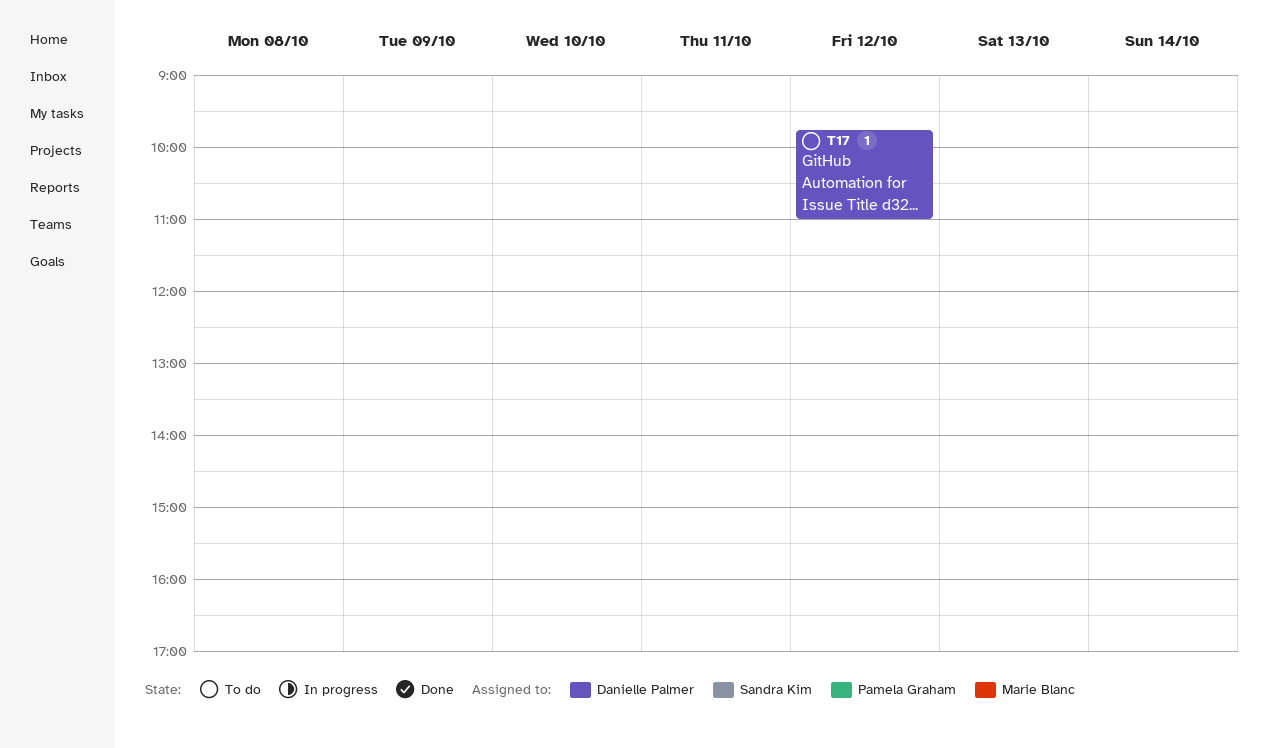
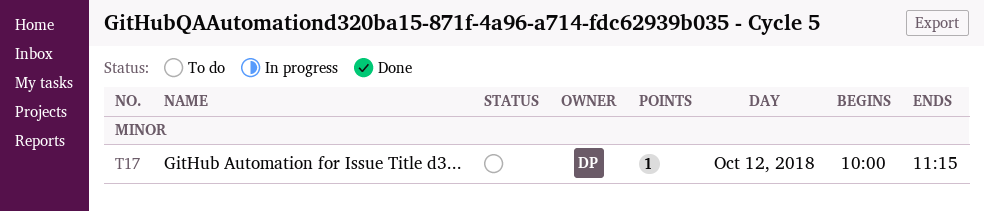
T17, begins: 09:45 -> 10:00
T17, ends: 11:00 -> 11:15

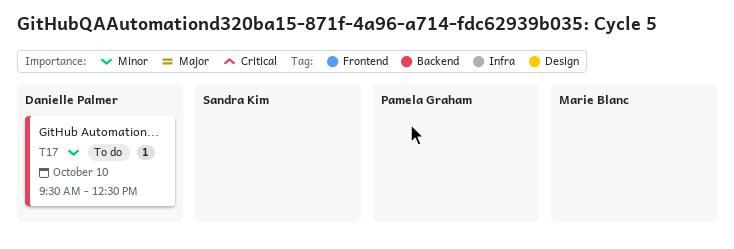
T17, day: Oct 12 -> Oct 10
T17, begins: 10:00 -> 09:30
T17, ends: 11:15 -> 12:30

